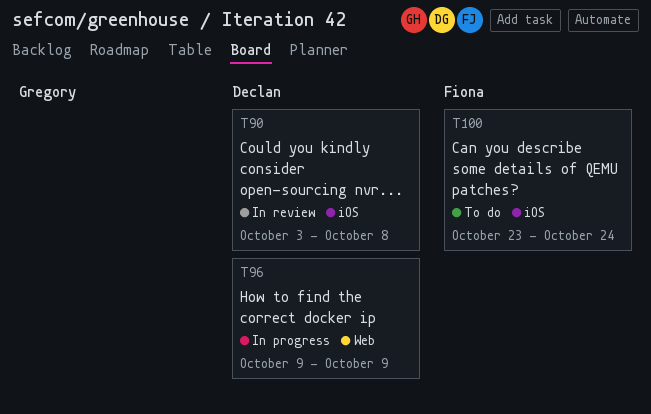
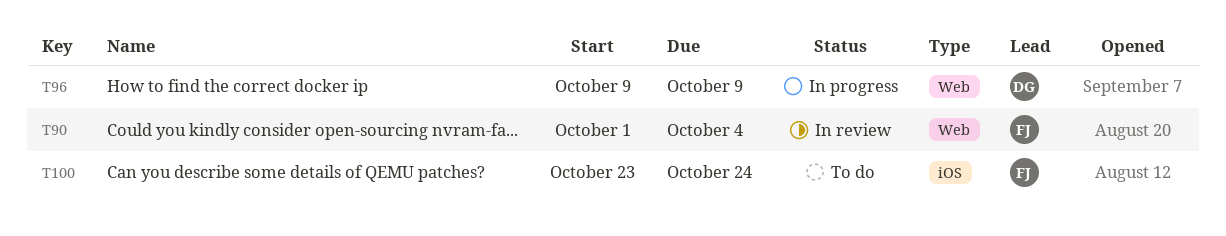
T90, owner: Declan -> Fiona
T90, label: iOS -> Web
T90, start: Oct 3 -> Oct 1
T90, due: Oct 8 -> Oct 4

